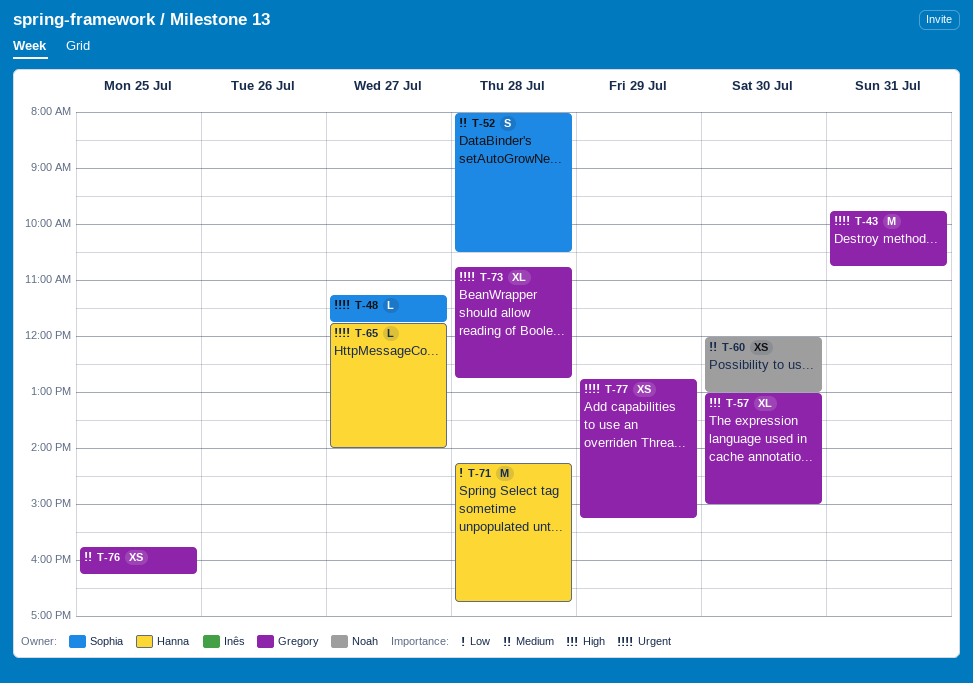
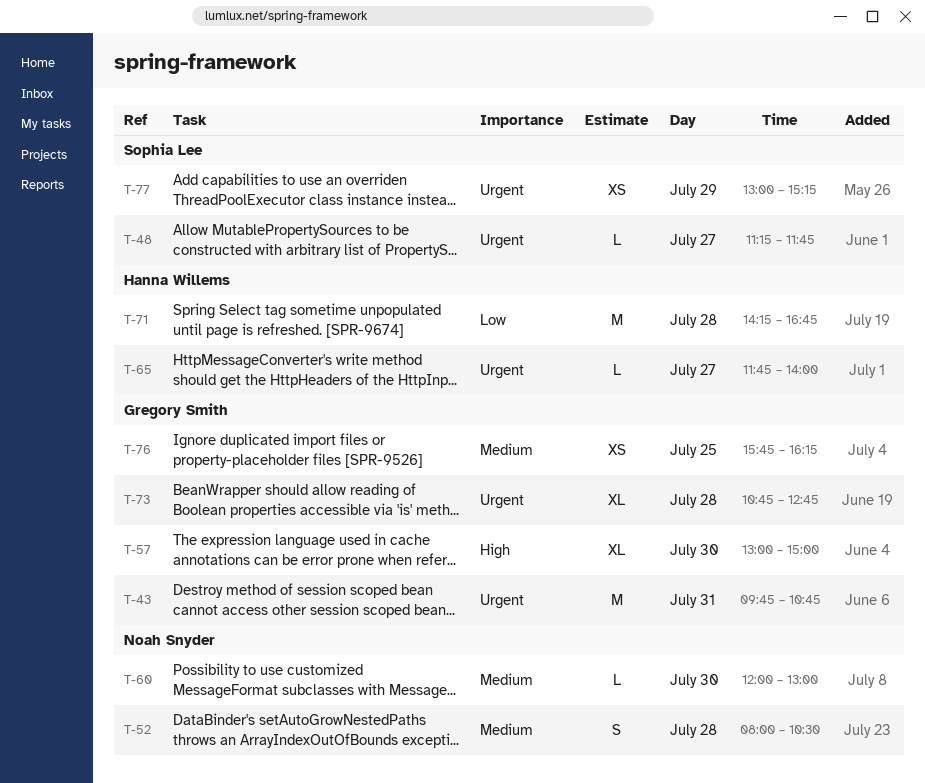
T-52, owner: Sophia Lee -> Noah Snyder
T-60, estimate: XS -> L
T-77, owner: Gregory Smith -> Sophia Lee
T-77, begins: 12:45 -> 13:00

